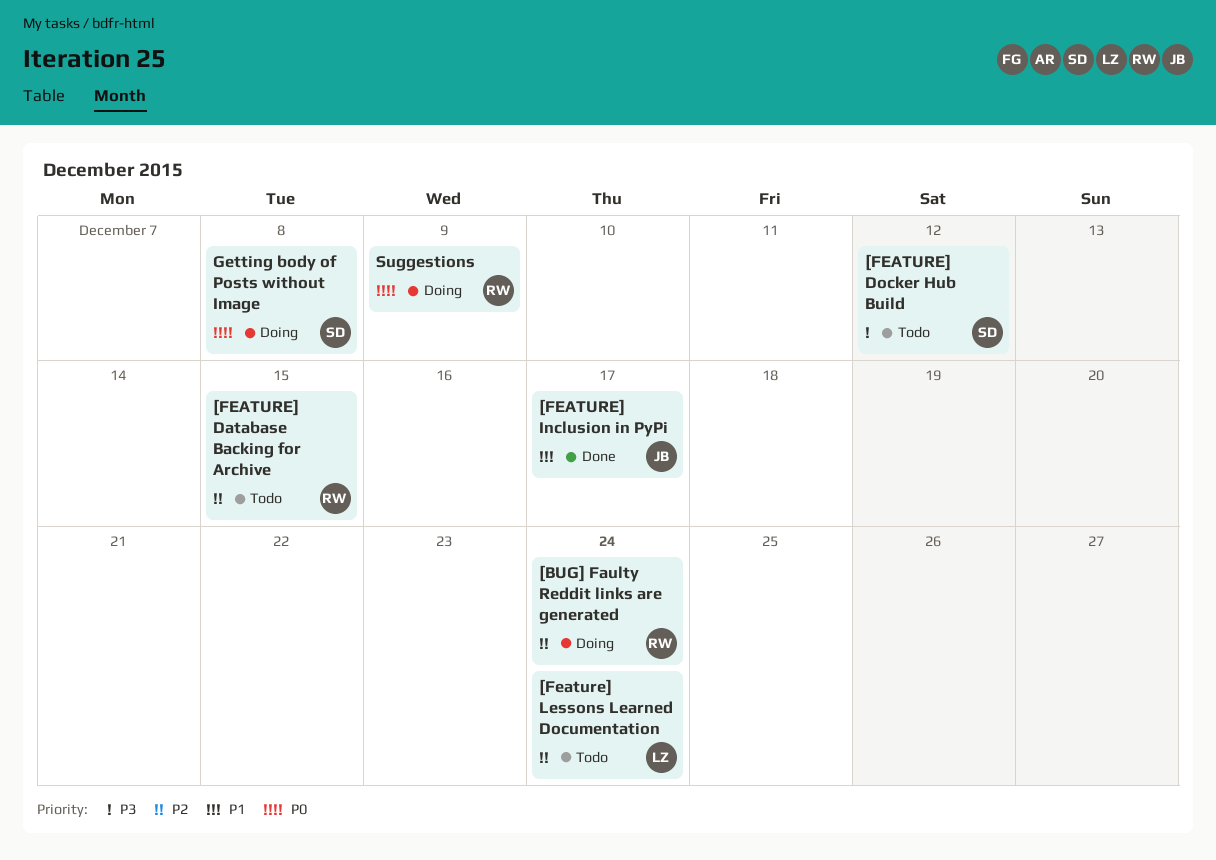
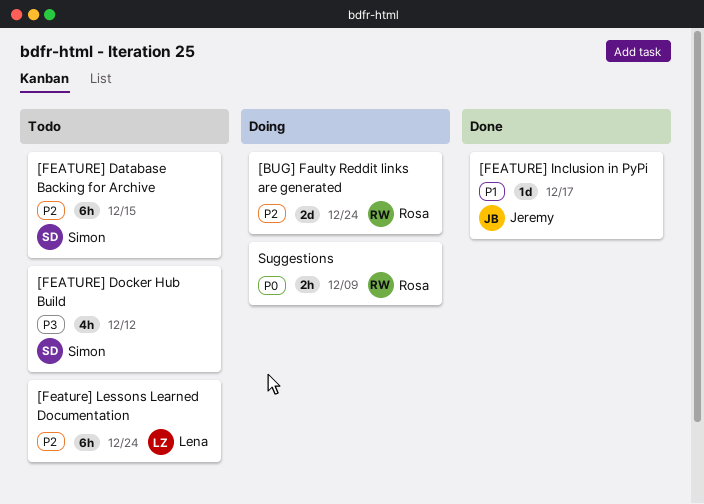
[FEATURE] Database Backing for Archive, owner: Rosa -> Simon
Getting body of Posts without Image: present -> none

